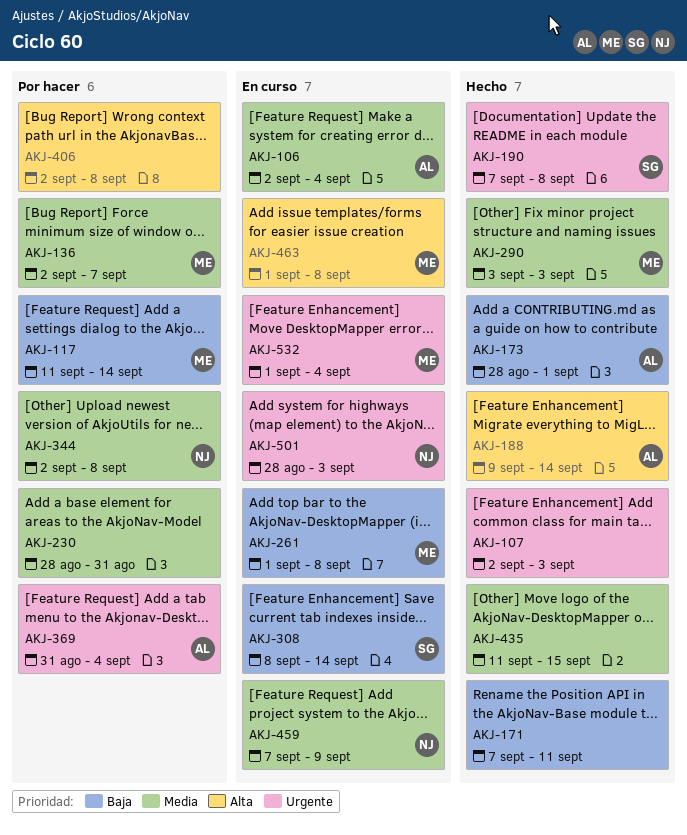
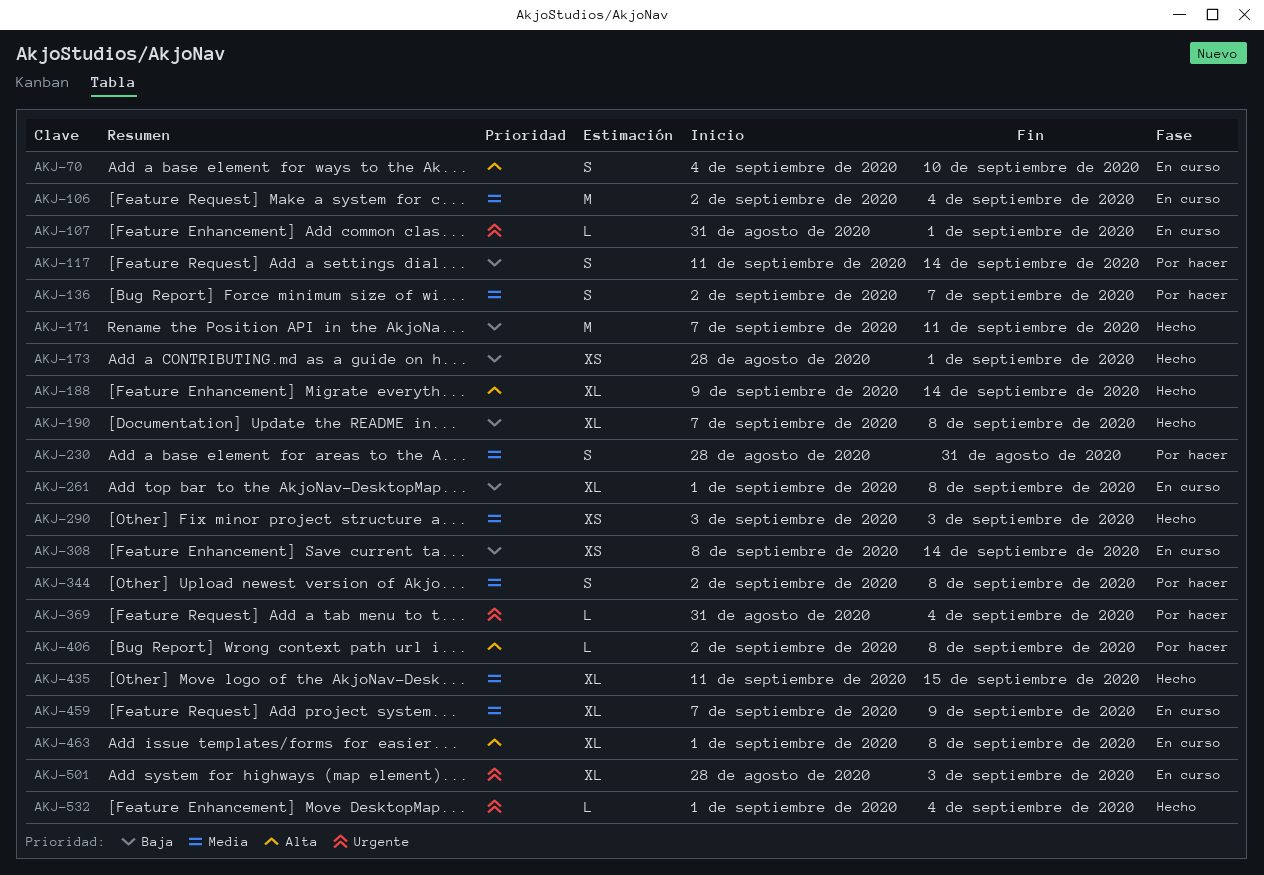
AKJ-70: none -> present
AKJ-107, status: Hecho -> En curso
AKJ-107, start: Sep 2 -> Aug 31
AKJ-107, due: Sep 3 -> Sep 1
AKJ-190, priority: Urgente -> Baja
AKJ-532, status: En curso -> Hecho

